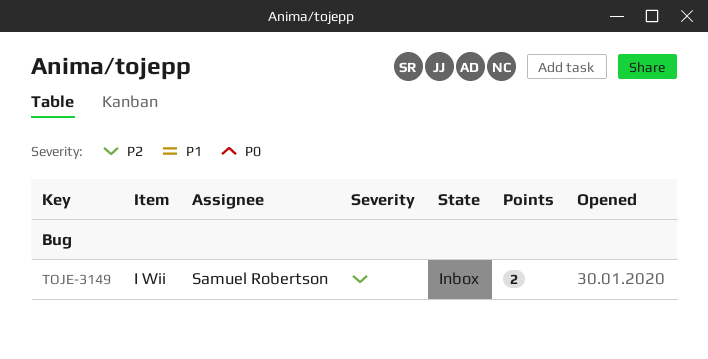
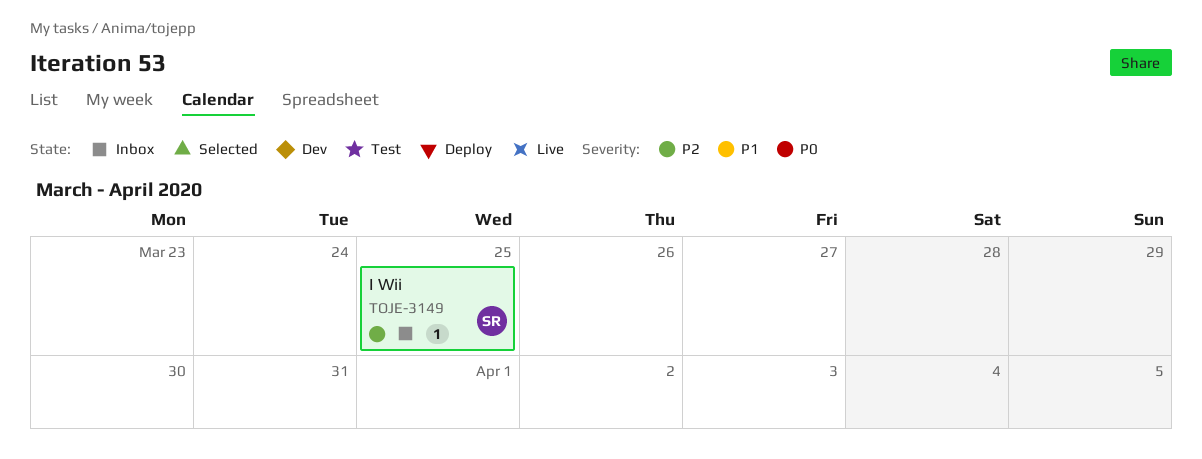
TOJE-3149, estimate: 2 -> 1

